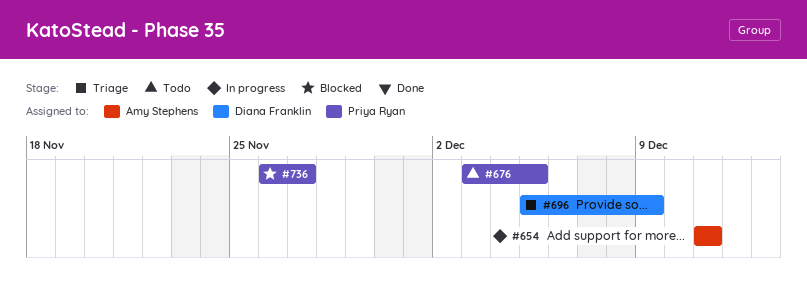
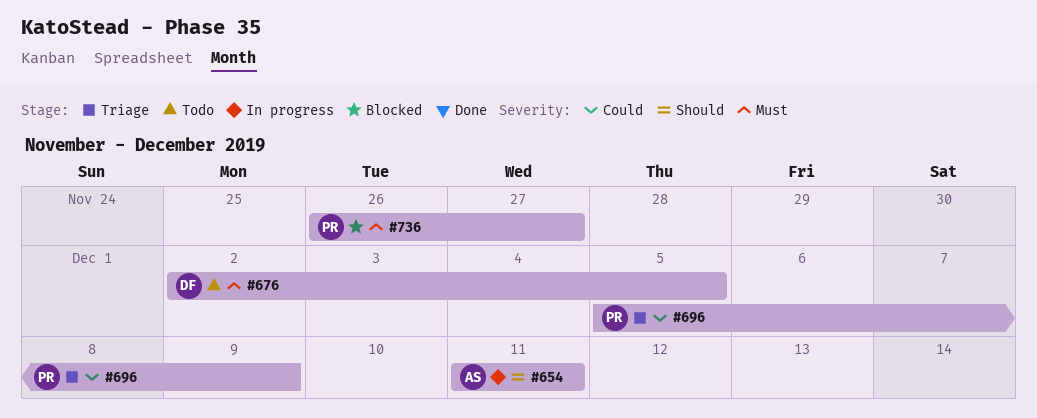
#676, owner: Priya Ryan -> Diana Franklin
#676, start: Dec 3 -> Dec 2
#696, owner: Diana Franklin -> Priya Ryan

